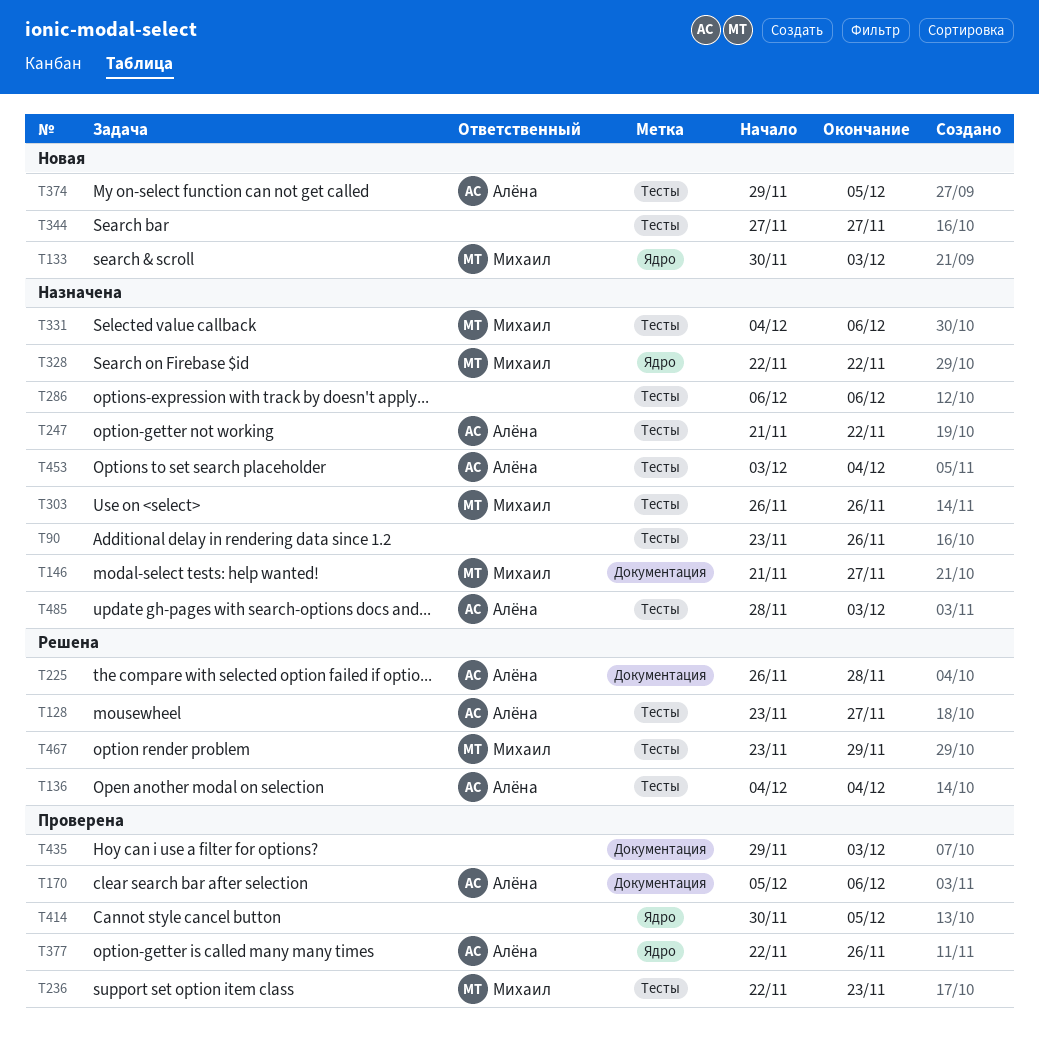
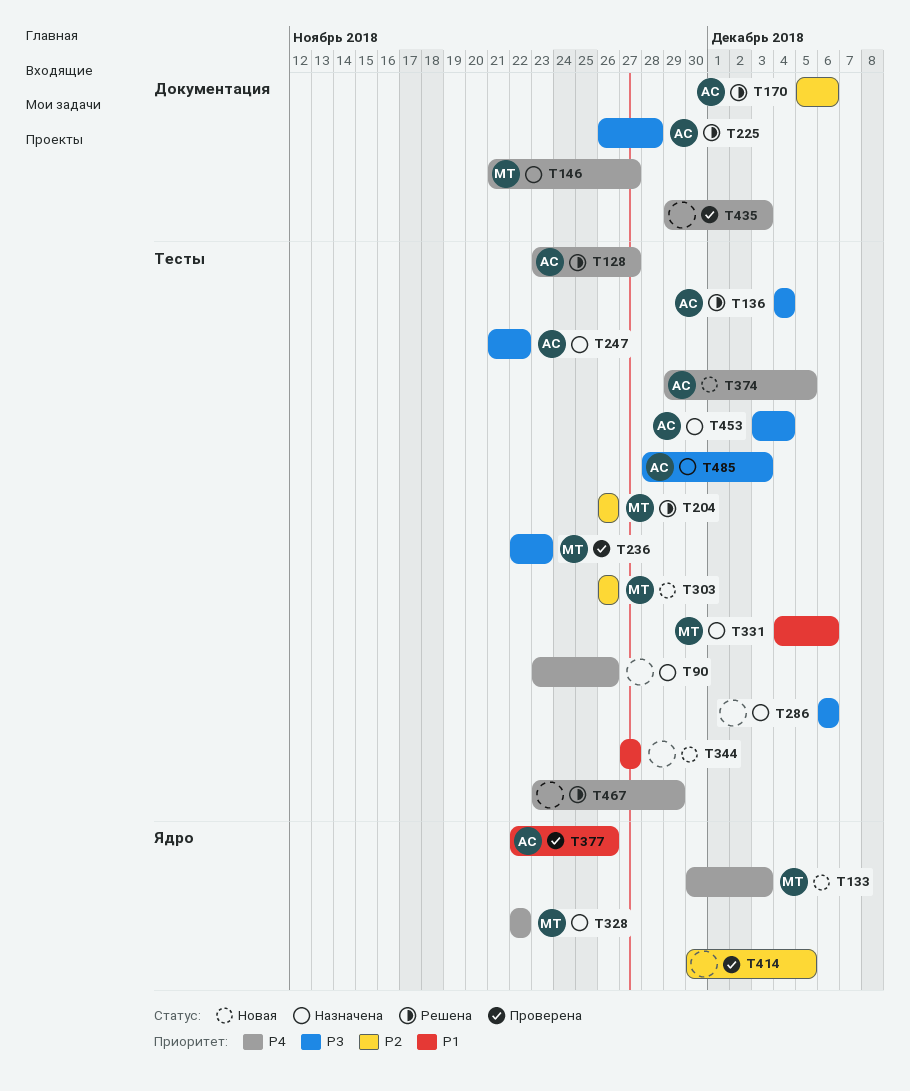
T170, status: Проверена -> Решена
T204: none -> present
T303, status: Назначена -> Новая
T467, owner: Михаил -> none

